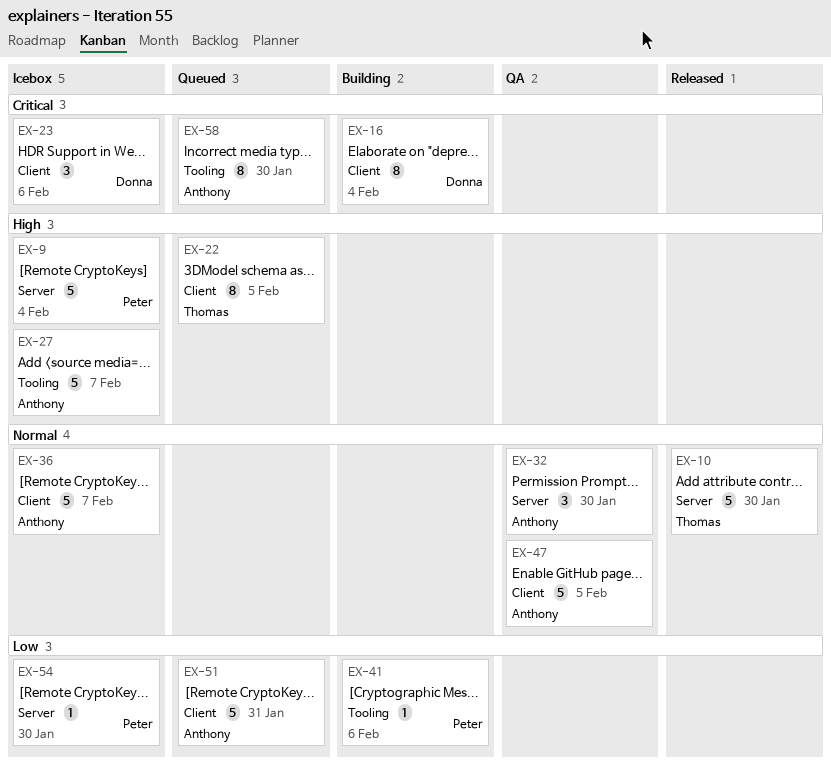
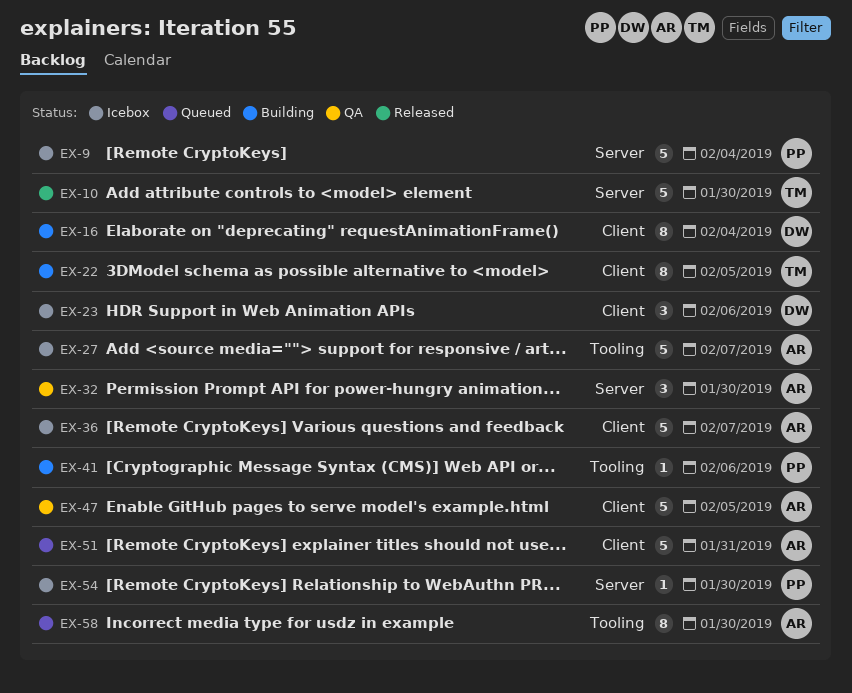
EX-22, status: Queued -> Building

